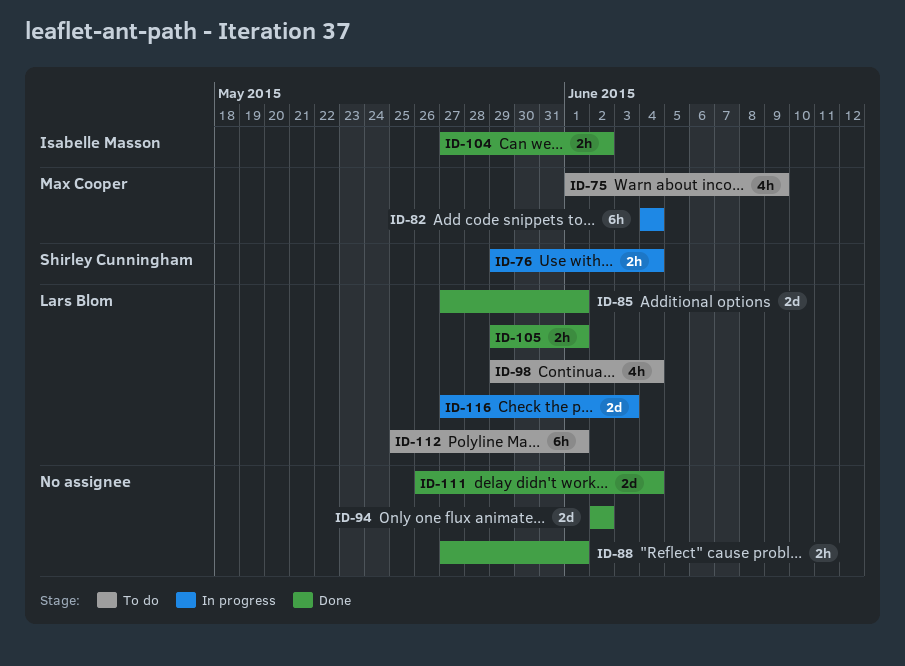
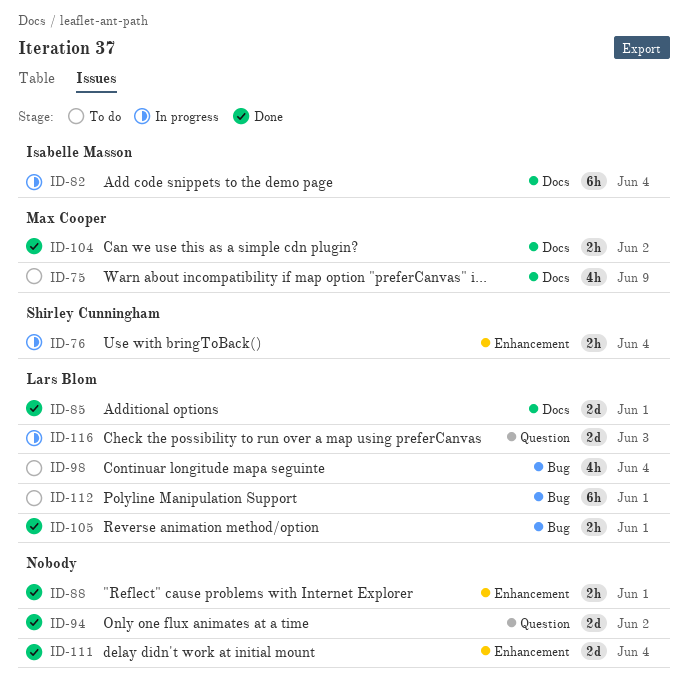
ID-82, owner: Max Cooper -> Isabelle Masson
ID-104, owner: Isabelle Masson -> Max Cooper

